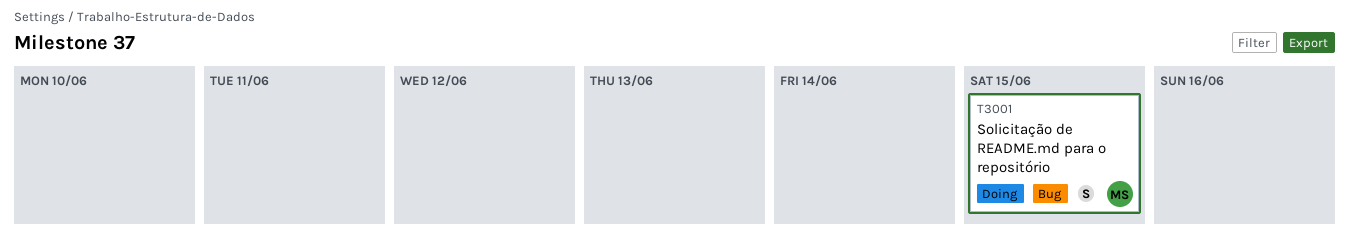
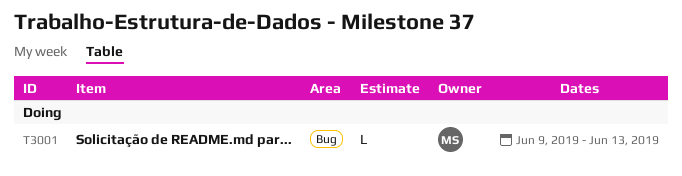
T3001, estimate: S -> L
T3001, due: Jun 15 -> Jun 13

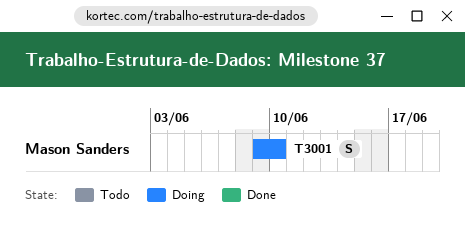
T3001, estimate: L -> S
T3001, due: Jun 13 -> Jun 10

